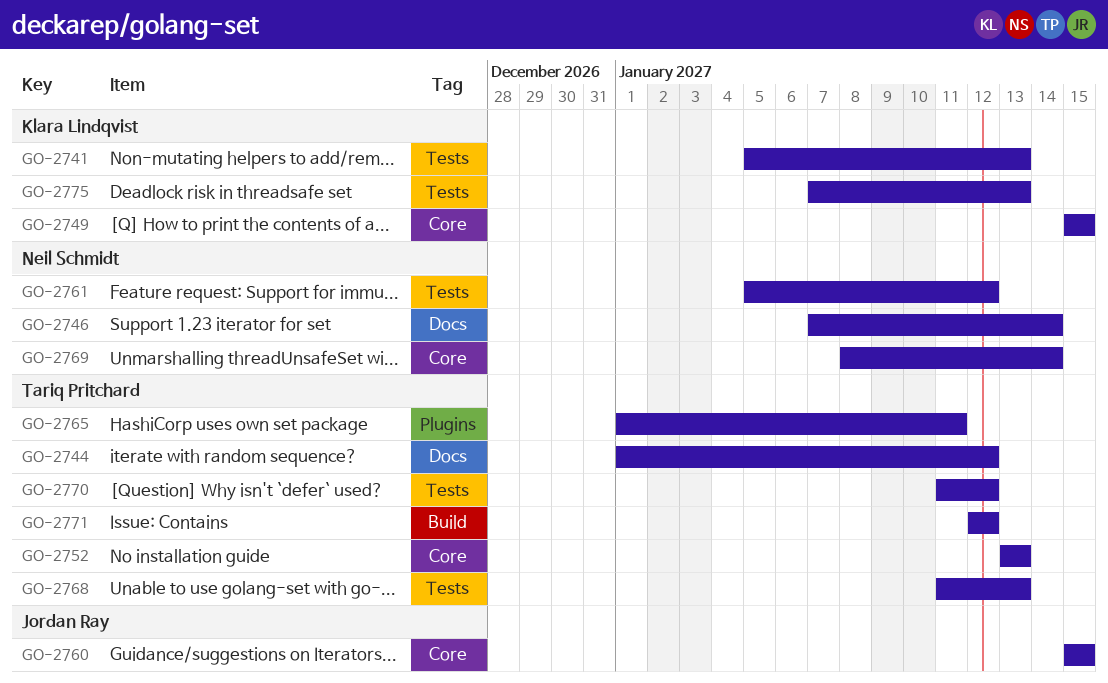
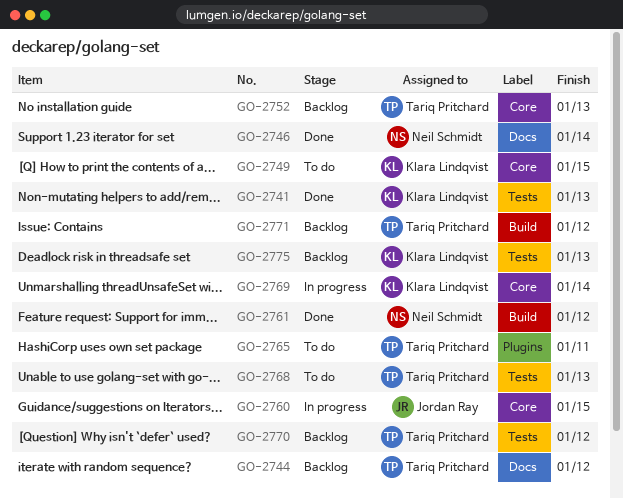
GO-2761, label: Tests -> Build
GO-2769, owner: Neil Schmidt -> Klara Lindqvist

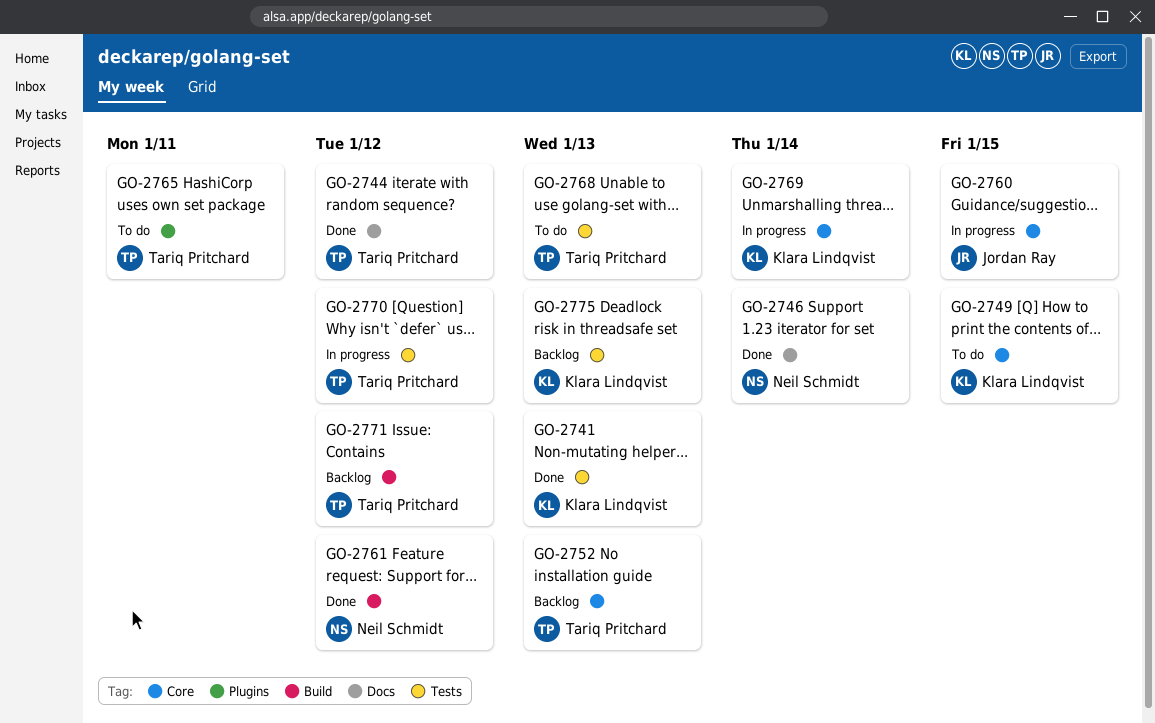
GO-2744, status: Backlog -> Done
GO-2770, status: Backlog -> In progress

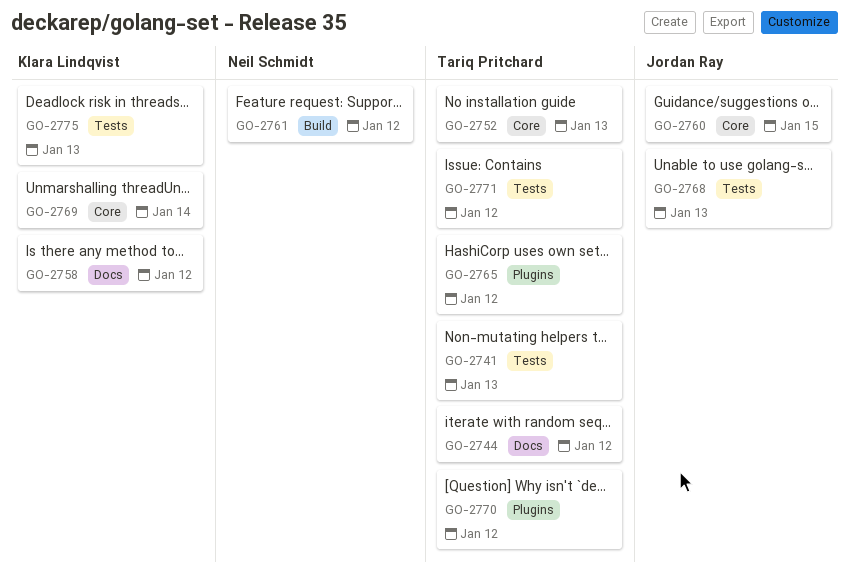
GO-2741, owner: Klara Lindqvist -> Tariq Pritchard
GO-2746: present -> none
GO-2749: present -> none
GO-2758: none -> present
GO-2765, due: Jan 11 -> Jan 12
GO-2768, owner: Tariq Pritchard -> Jordan Ray
GO-2770, label: Tests -> Plugins
GO-2771, label: Build -> Tests

